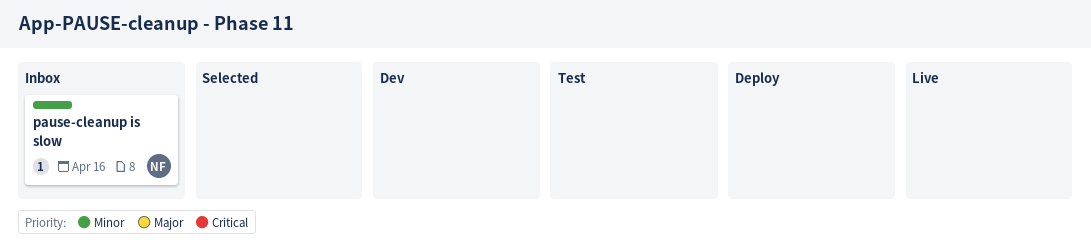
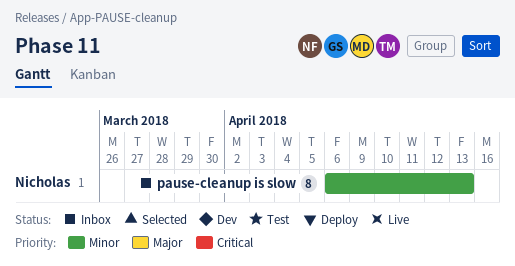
pause-cleanup is slow, estimate: 1 -> 8
pause-cleanup is slow, due: Apr 16 -> Apr 13

